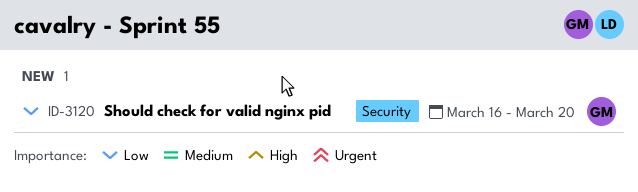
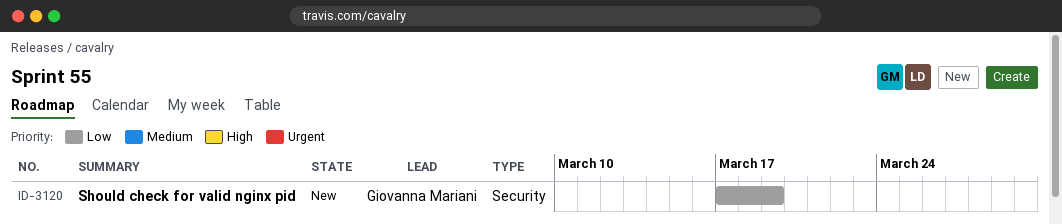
ID-3120, start: Mar 16 -> Mar 17
ID-3120, due: Mar 20 -> Mar 19

